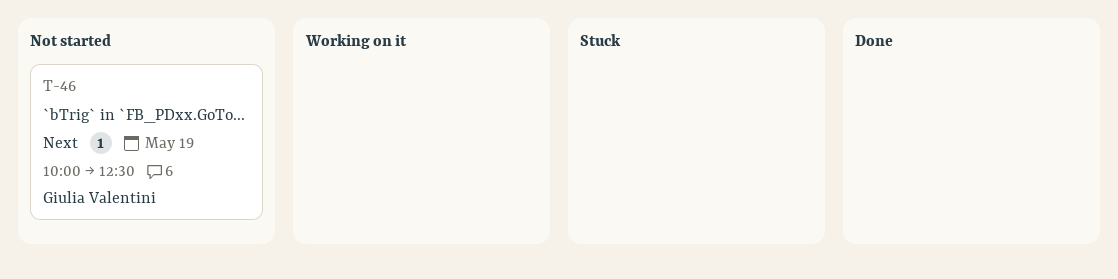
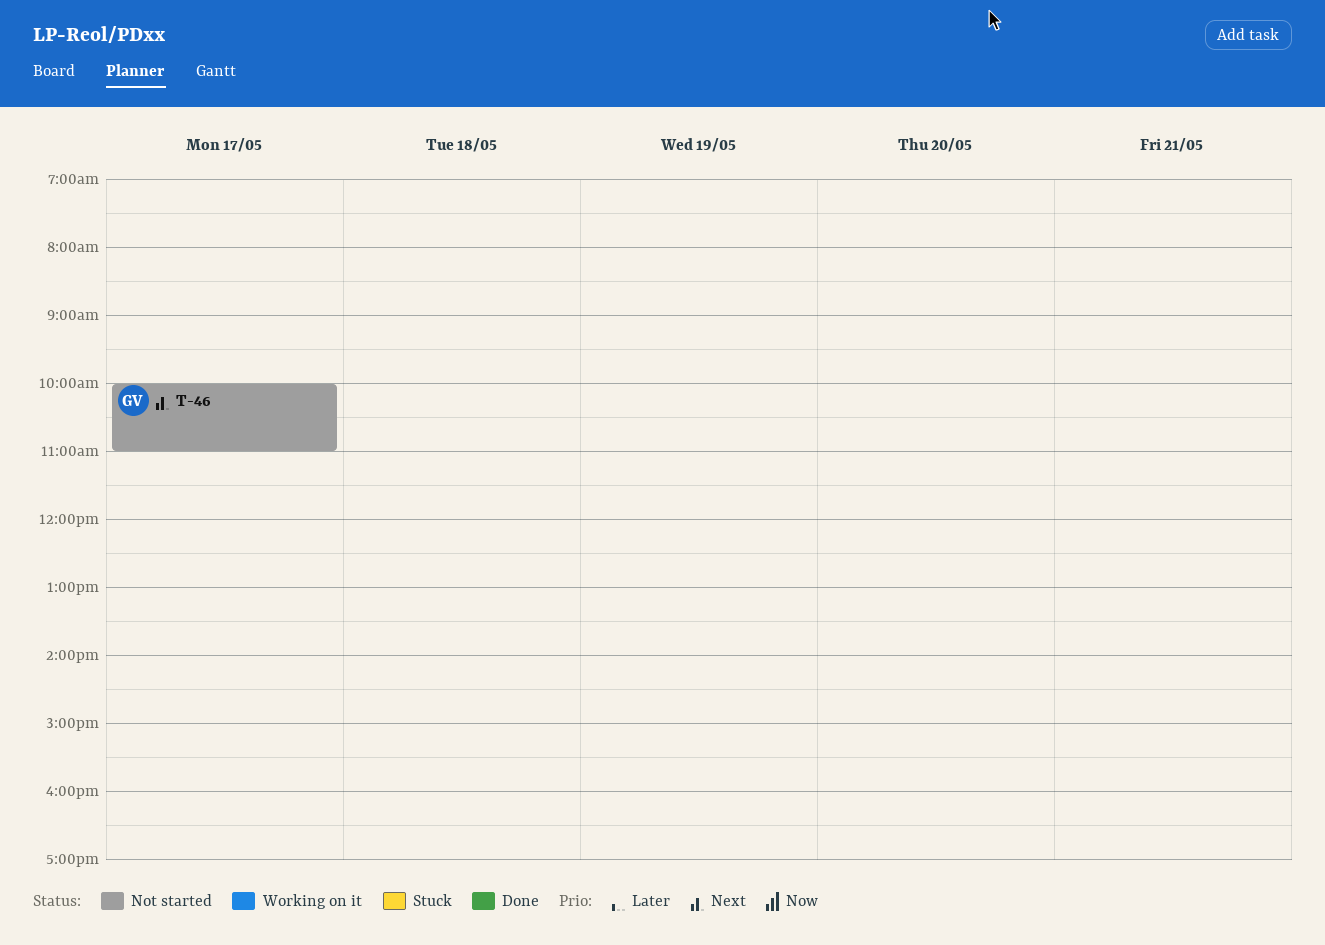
T-46, day: May 19 -> May 17
T-46, ends: 12:30 -> 11:00

